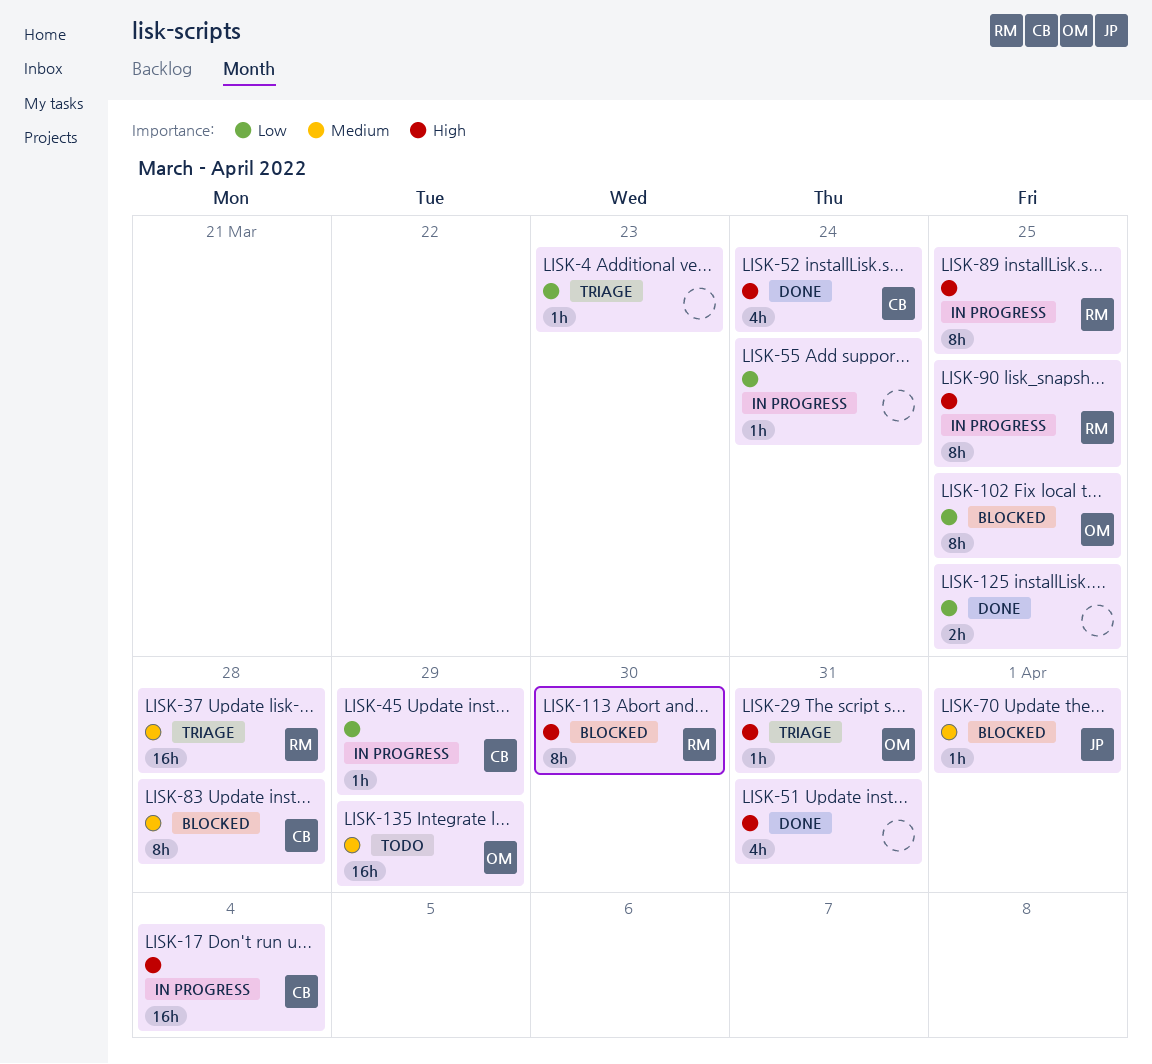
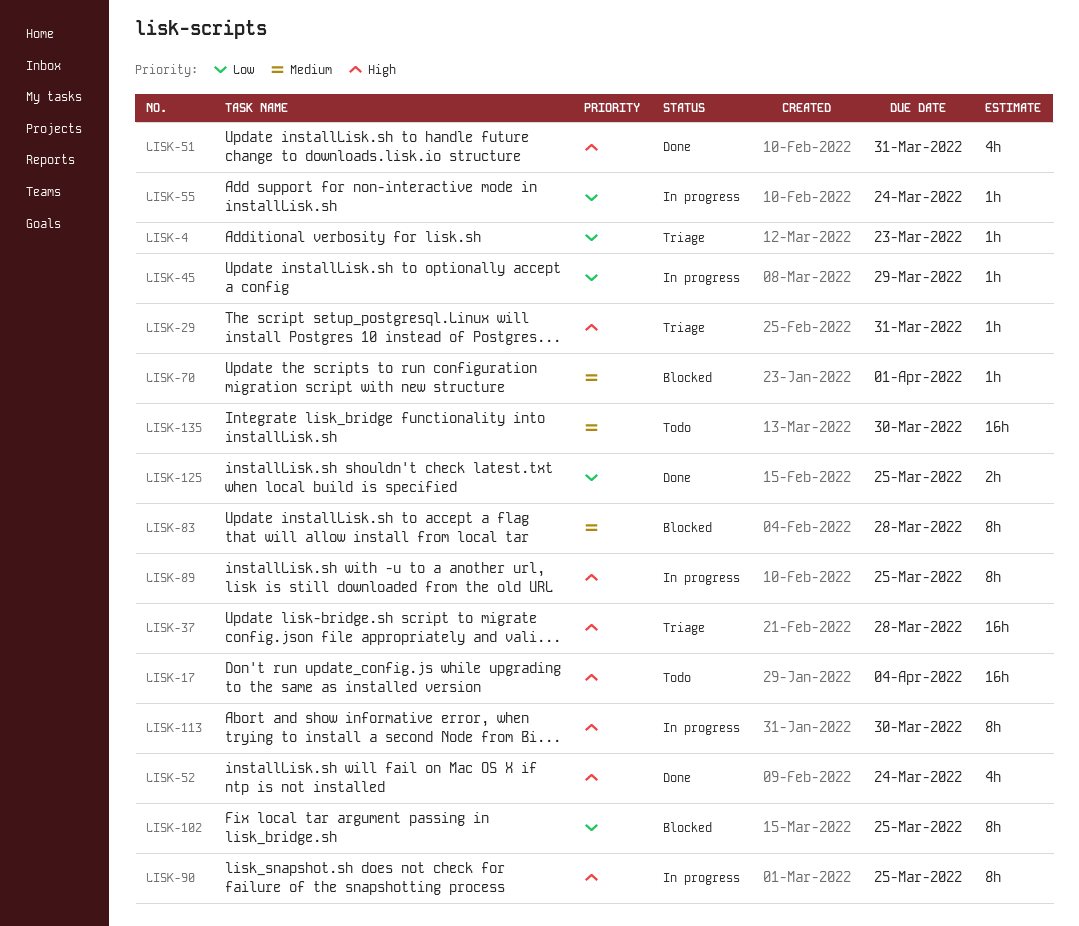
LISK-17, status: In progress -> Todo
LISK-37, priority: Medium -> High
LISK-113, status: Blocked -> In progress
LISK-135, due: Mar 29 -> Mar 30

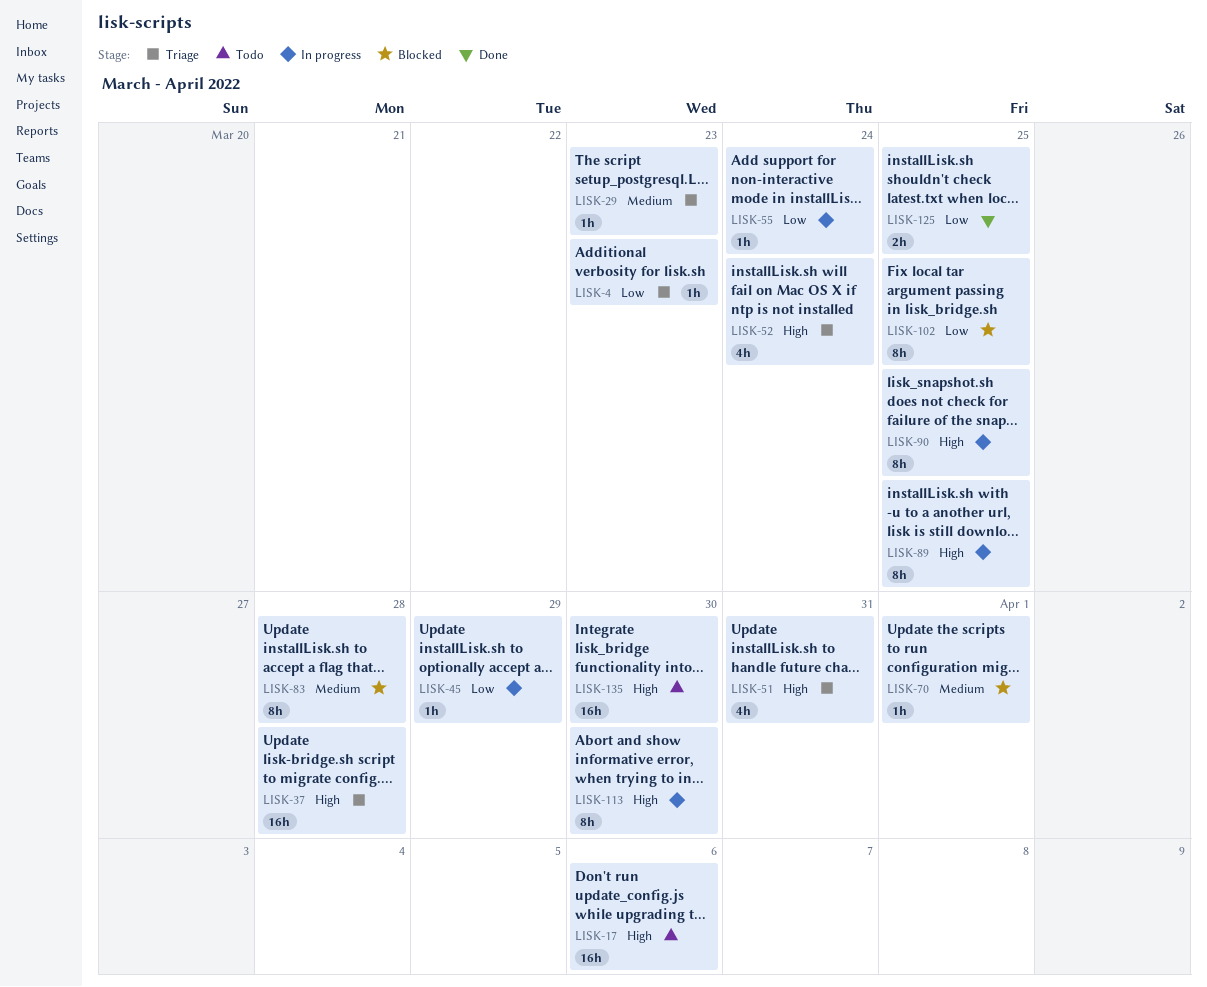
LISK-17, due: Apr 4 -> Apr 6
LISK-29, priority: High -> Medium
LISK-29, due: Mar 31 -> Mar 23
LISK-51, status: Done -> Triage
LISK-52, status: Done -> Triage
LISK-135, priority: Medium -> High

